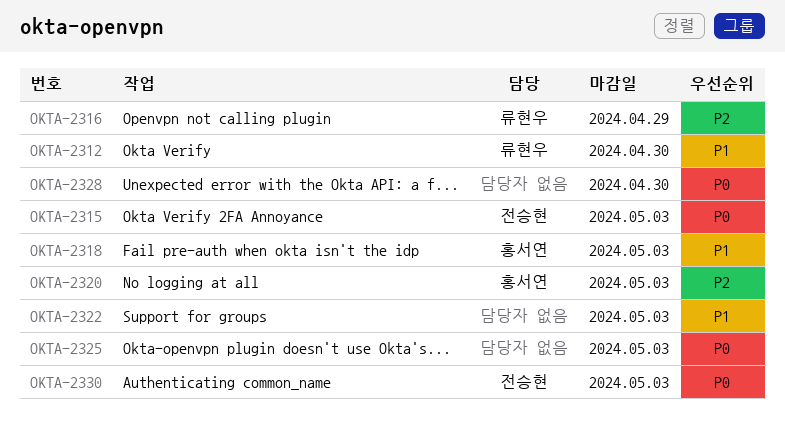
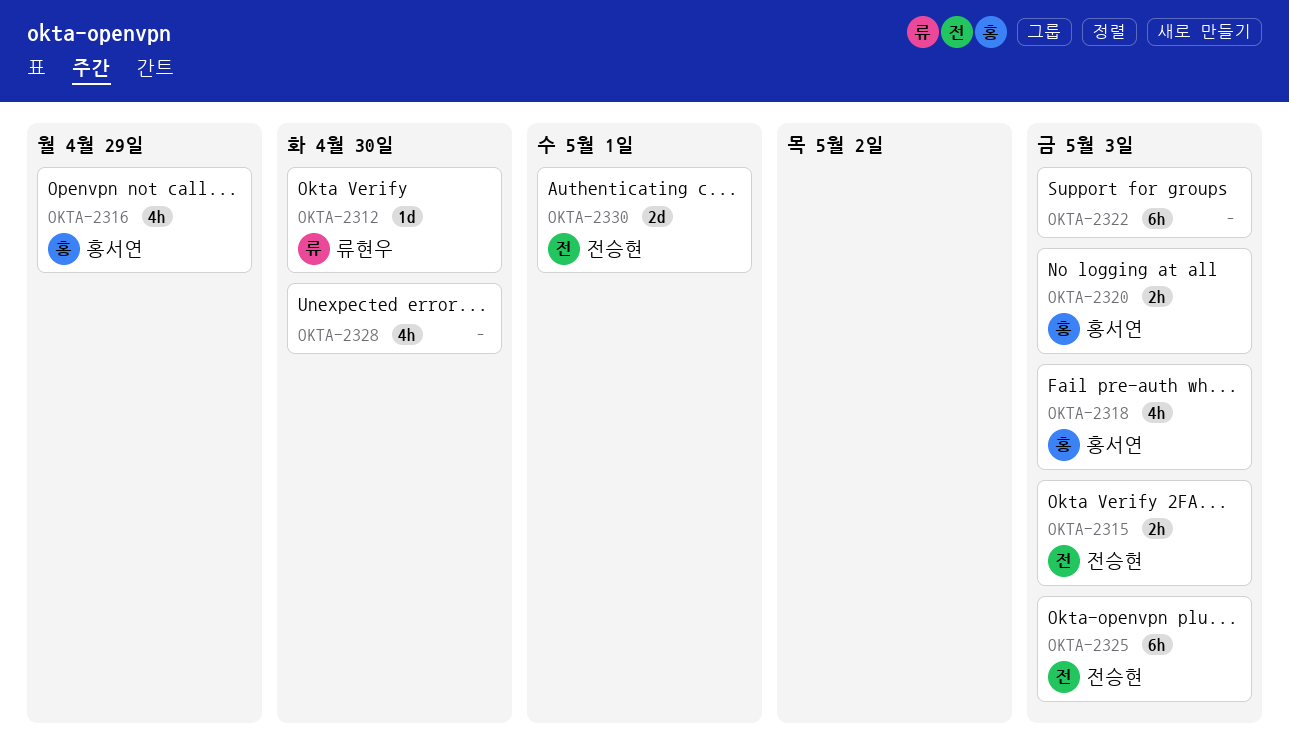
OKTA-2316, owner: 류현우 -> 홍서연
OKTA-2325, owner: none -> 전승현
OKTA-2330, due: May 3 -> May 1

